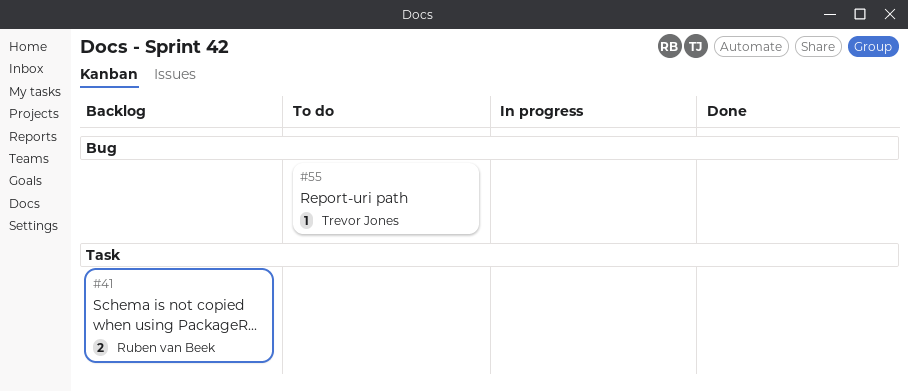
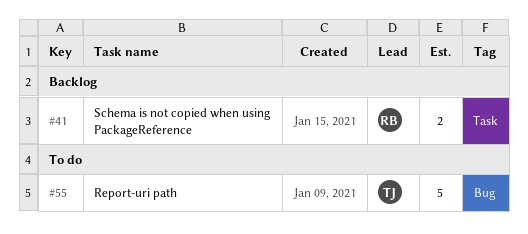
#55, estimate: 1 -> 5

